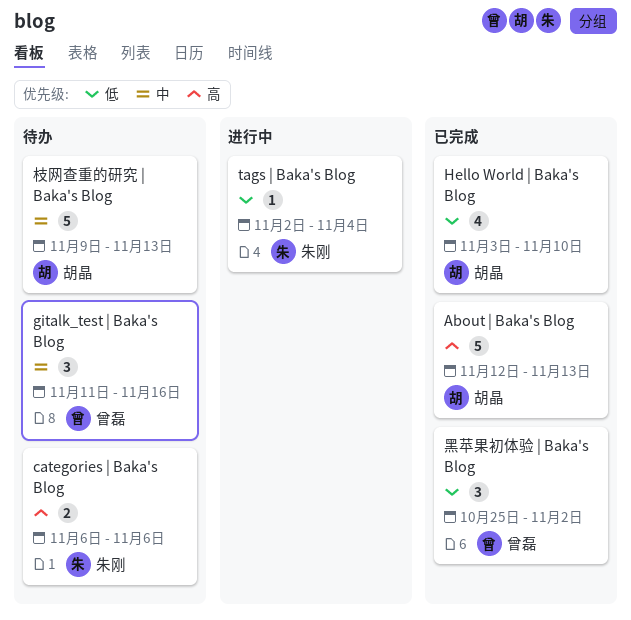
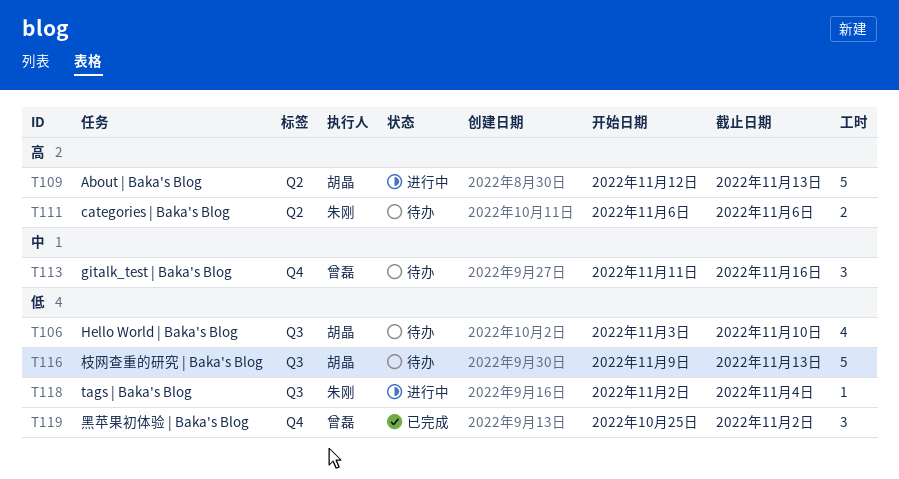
About | Baka's Blog, status: 已完成 -> 进行中
Hello World | Baka's Blog, status: 已完成 -> 待办
枝网查重的研究 | Baka's Blog, priority: 中 -> 低

